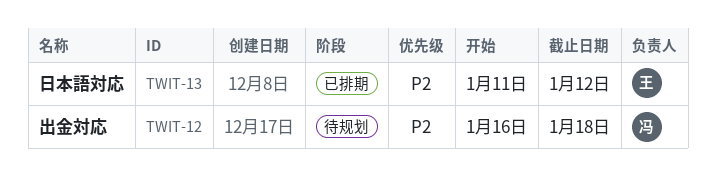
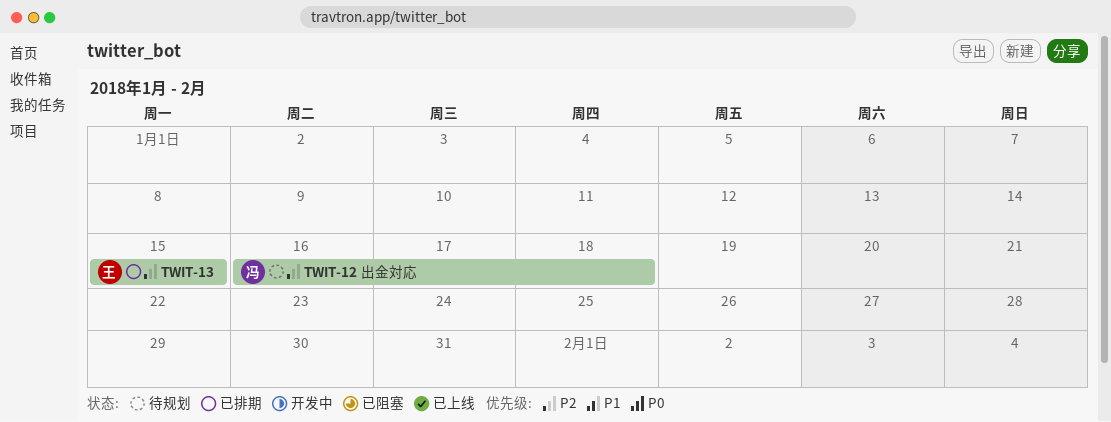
TWIT-13, start: Jan 11 -> Jan 15
TWIT-13, due: Jan 12 -> Jan 15

